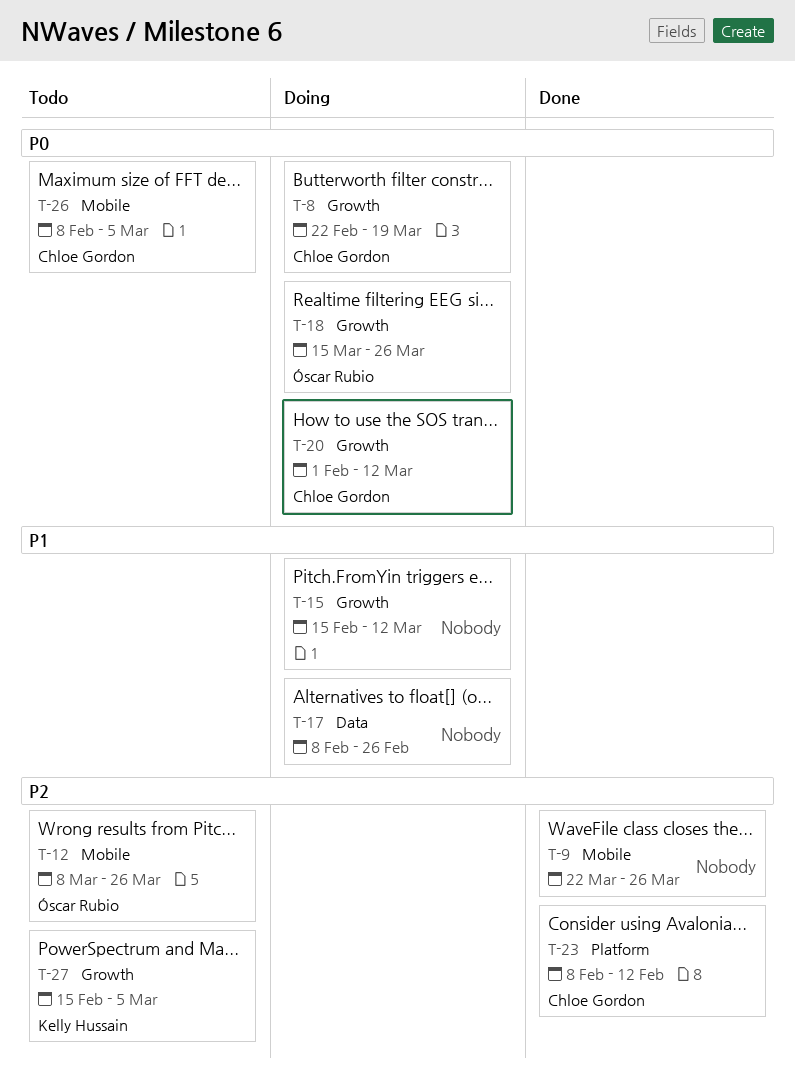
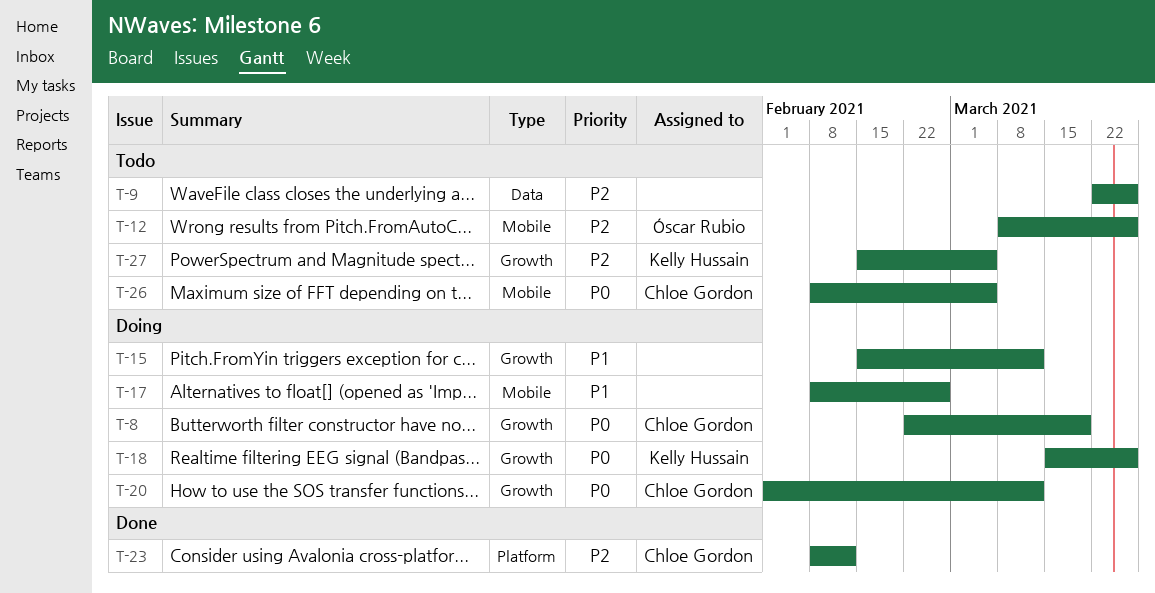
T-9, status: Done -> Todo
T-9, label: Mobile -> Data
T-17, label: Data -> Mobile
T-18, owner: Óscar Rubio -> Kelly Hussain

